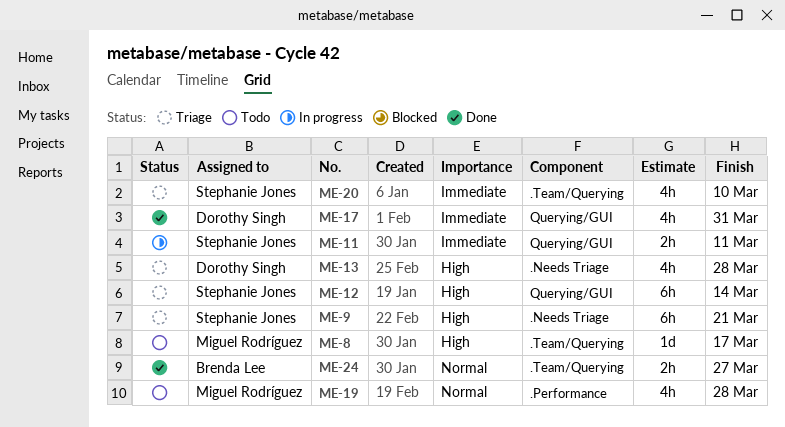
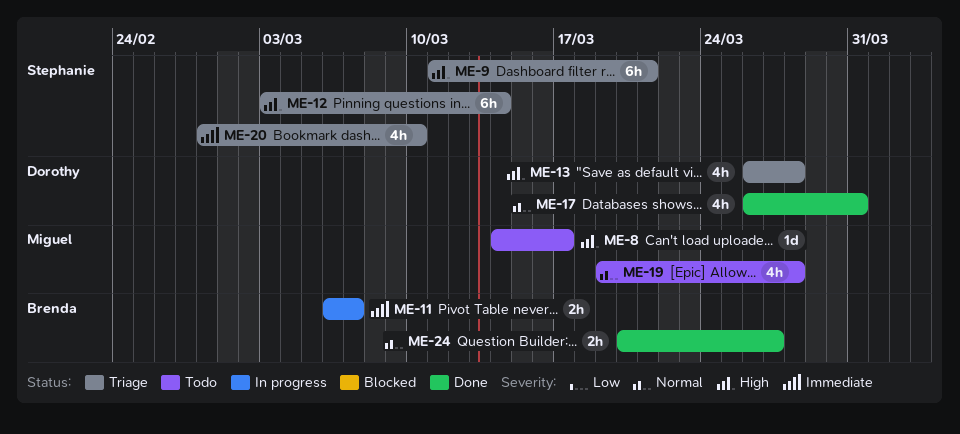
ME-11, owner: Stephanie Jones -> Brenda Lee
ME-11, due: Mar 11 -> Mar 7
ME-17, priority: Immediate -> Normal

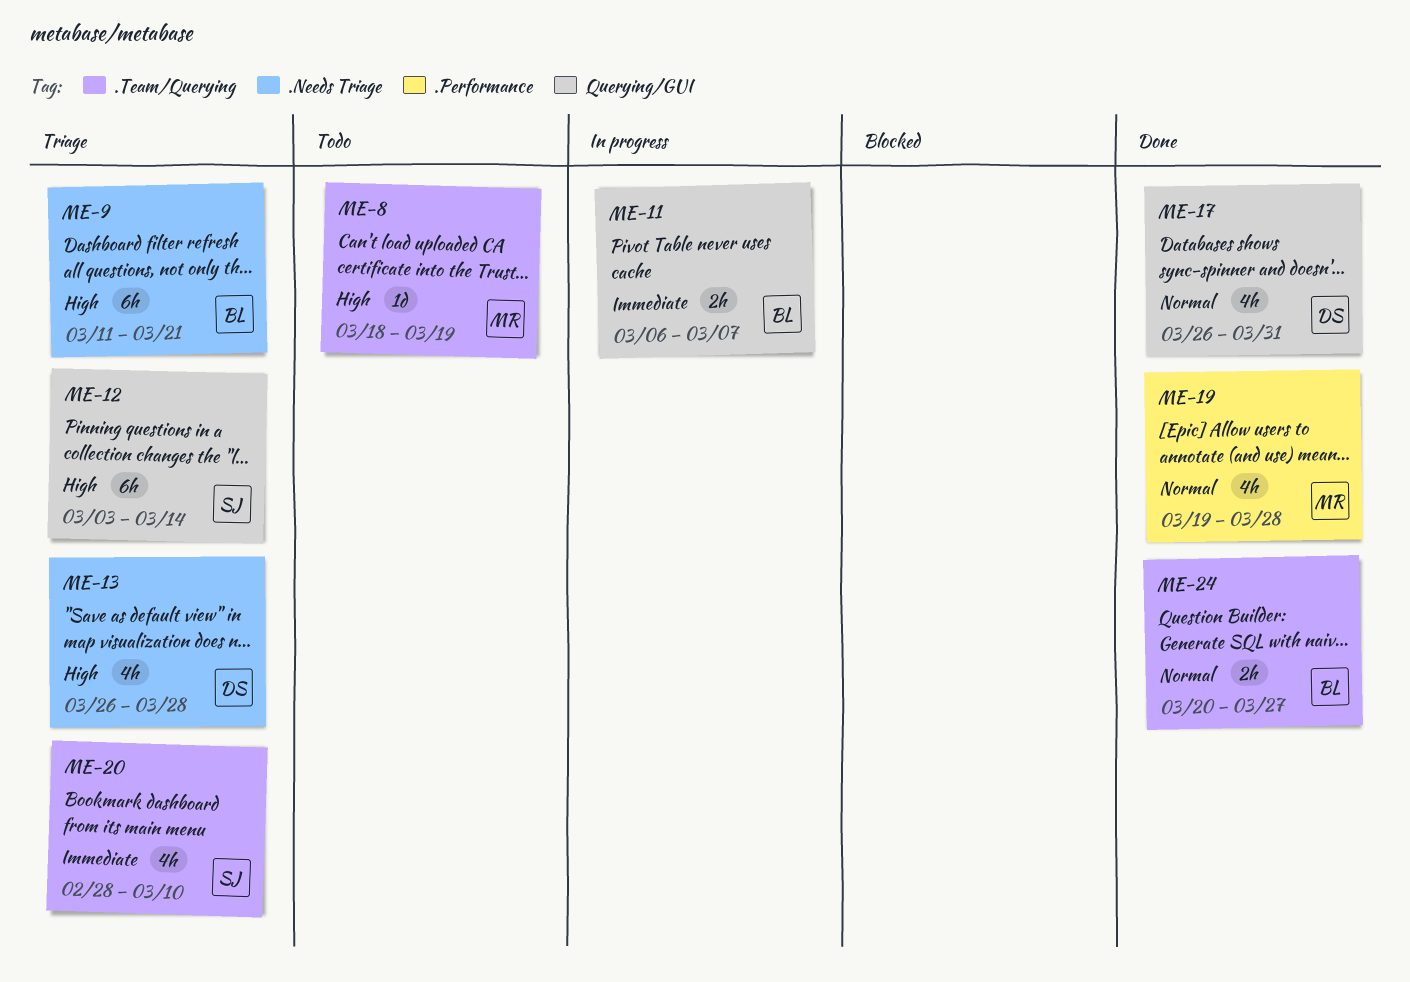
ME-8, start: Mar 14 -> Mar 18
ME-8, due: Mar 17 -> Mar 19
ME-9, owner: Stephanie -> Brenda
ME-19, status: Todo -> Done

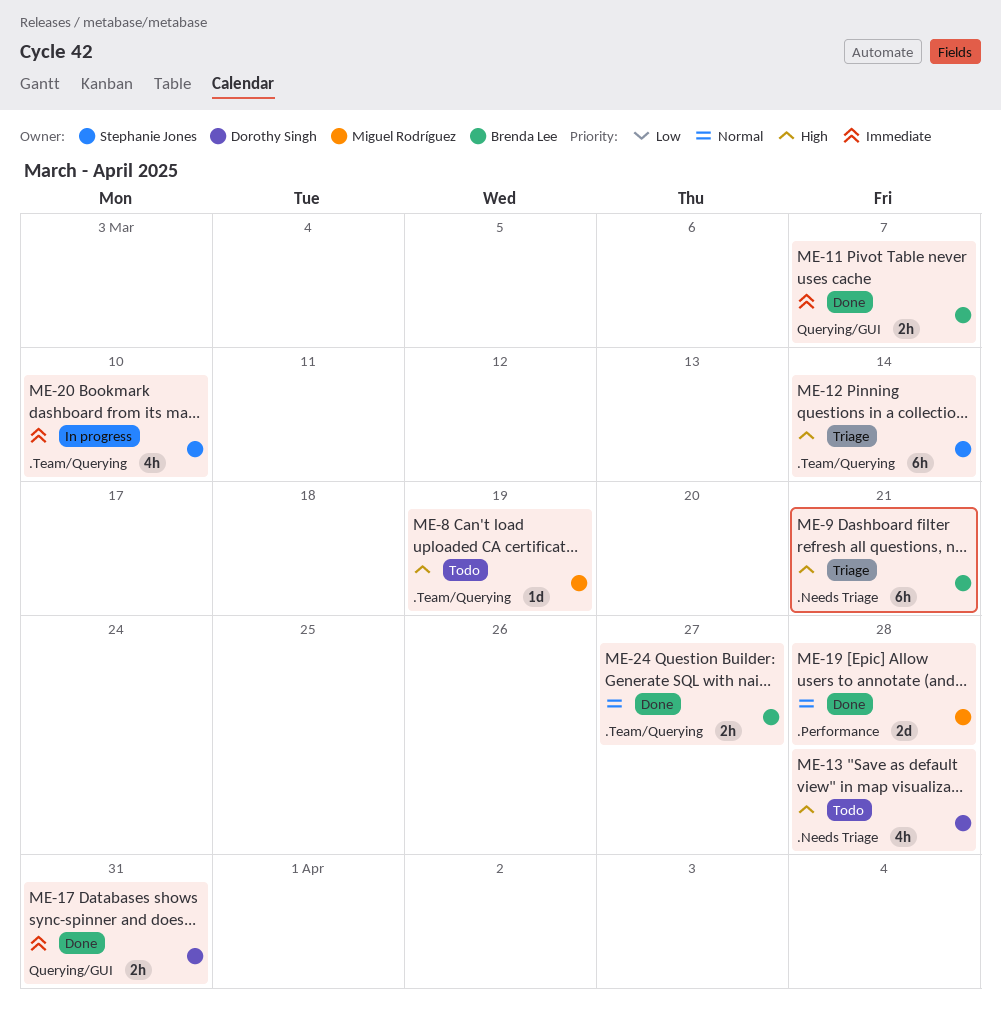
ME-11, status: In progress -> Done
ME-12, label: Querying/GUI -> .Team/Querying
ME-13, status: Triage -> Todo
ME-17, priority: Normal -> Immediate
ME-17, estimate: 4h -> 2h
ME-19, estimate: 4h -> 2d
ME-20, status: Triage -> In progress

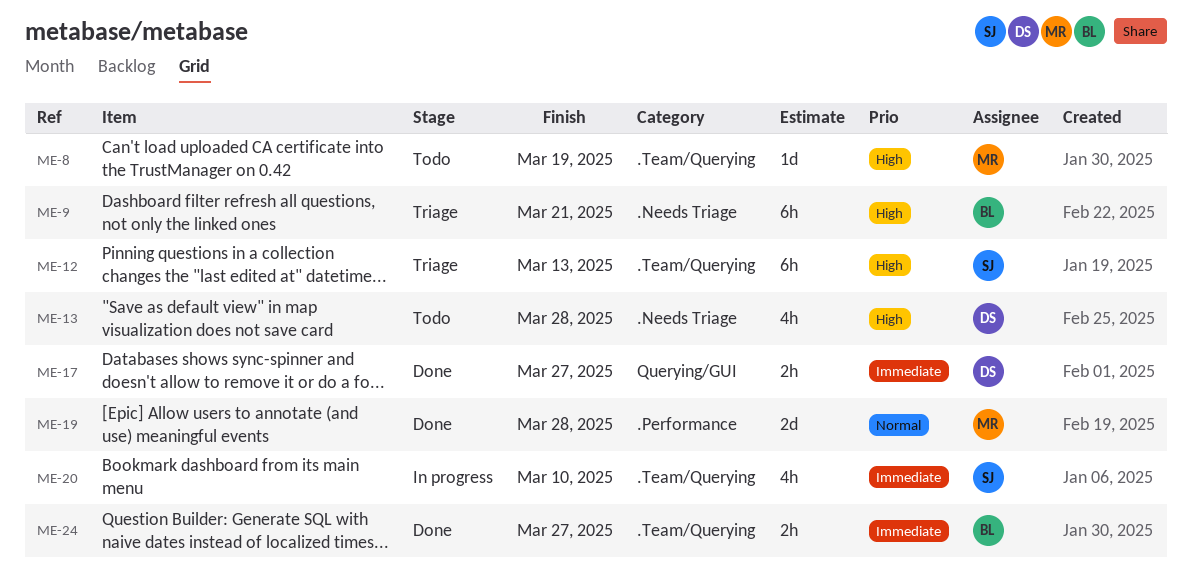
ME-11: present -> none
ME-12, due: Mar 14 -> Mar 13
ME-17, due: Mar 31 -> Mar 27
ME-24, priority: Normal -> Immediate

